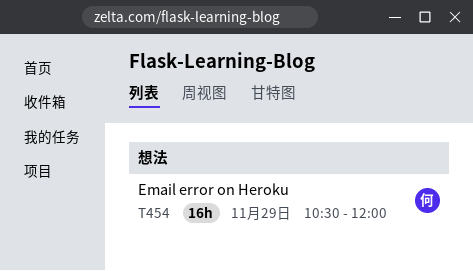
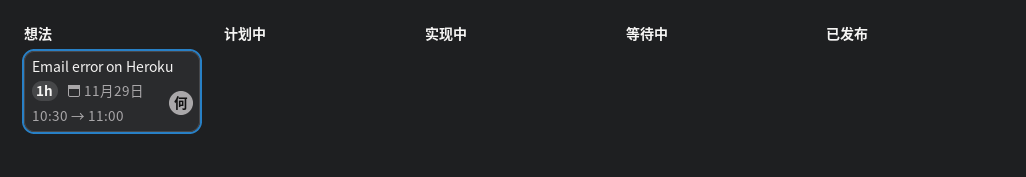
Email error on Heroku, estimate: 16h -> 1h
Email error on Heroku, ends: 12:00 -> 11:00

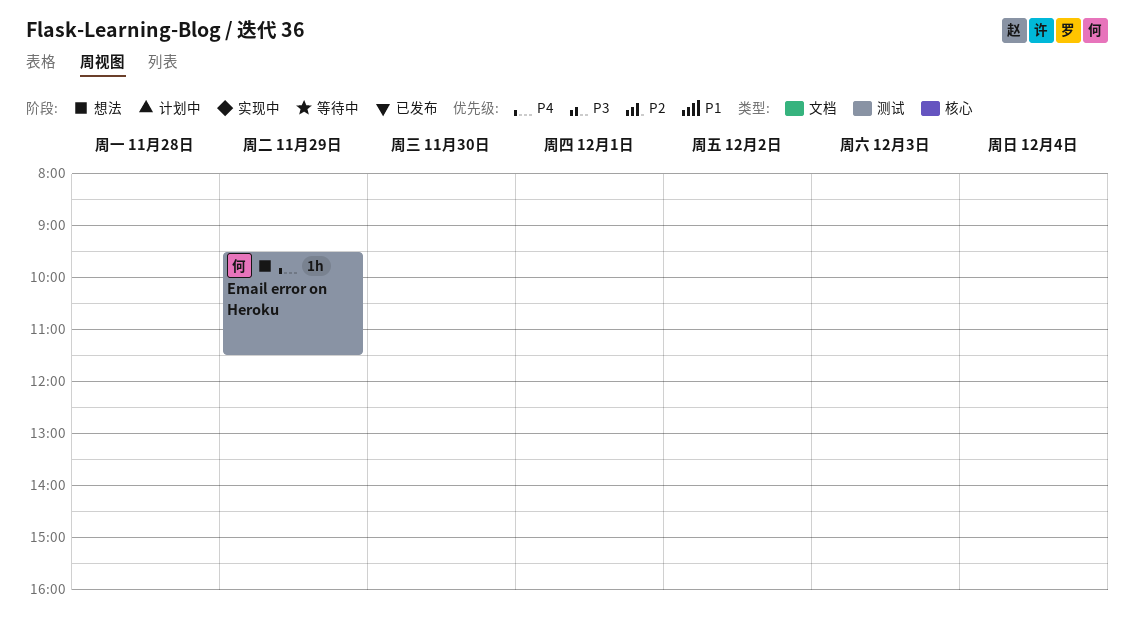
Email error on Heroku, begins: 10:30 -> 09:30
Email error on Heroku, ends: 11:00 -> 11:30

